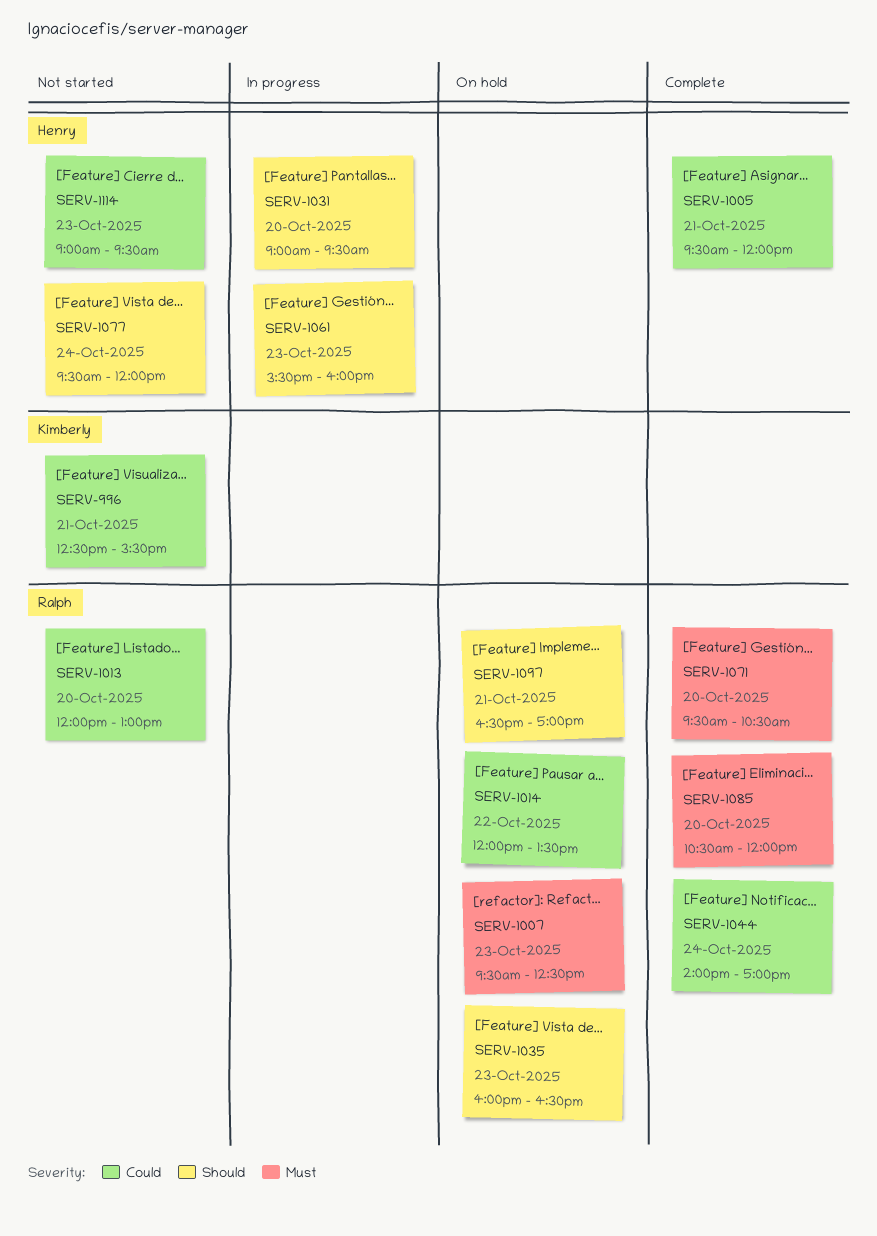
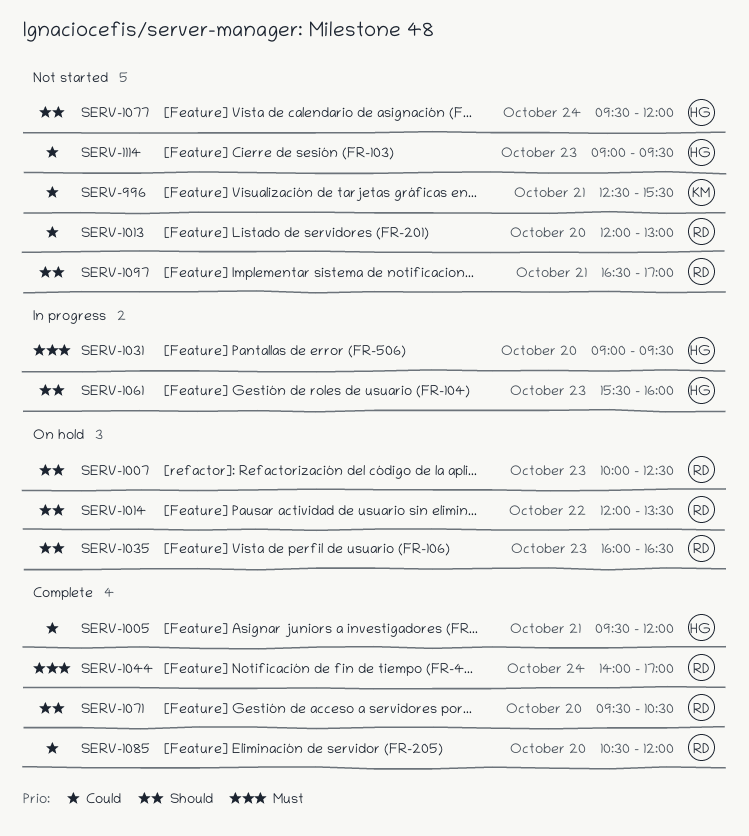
SERV-1007, priority: Must -> Should
SERV-1007, begins: 09:30 -> 10:00
SERV-1014, priority: Could -> Should
SERV-1031, priority: Should -> Must
SERV-1044, priority: Could -> Must
SERV-1071, priority: Must -> Should
SERV-1085, priority: Must -> Could
SERV-1097, status: On hold -> Not started

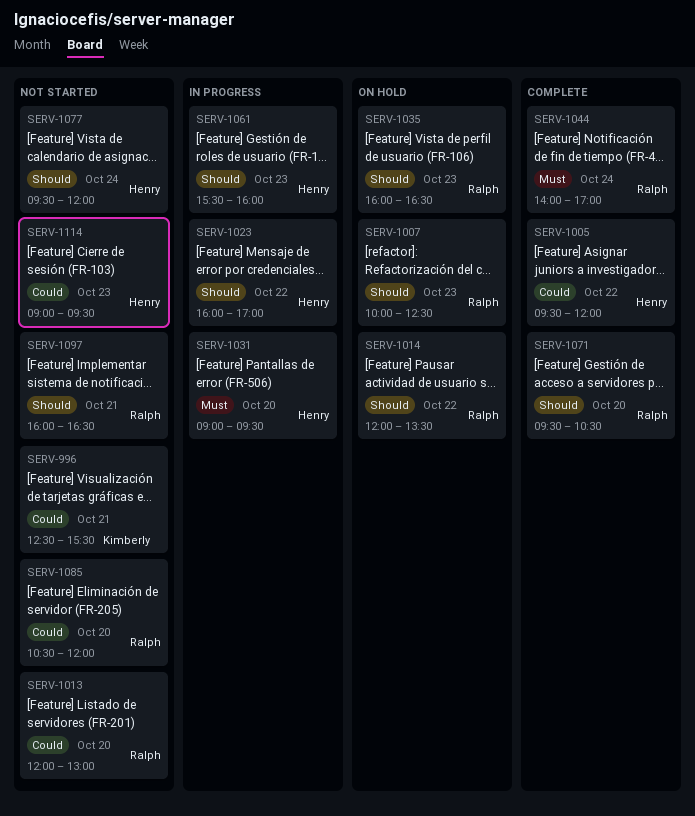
SERV-1005, day: Oct 21 -> Oct 22
SERV-1023: none -> present
SERV-1085, status: Complete -> Not started
SERV-1097, begins: 16:30 -> 16:00
SERV-1097, ends: 17:00 -> 16:30

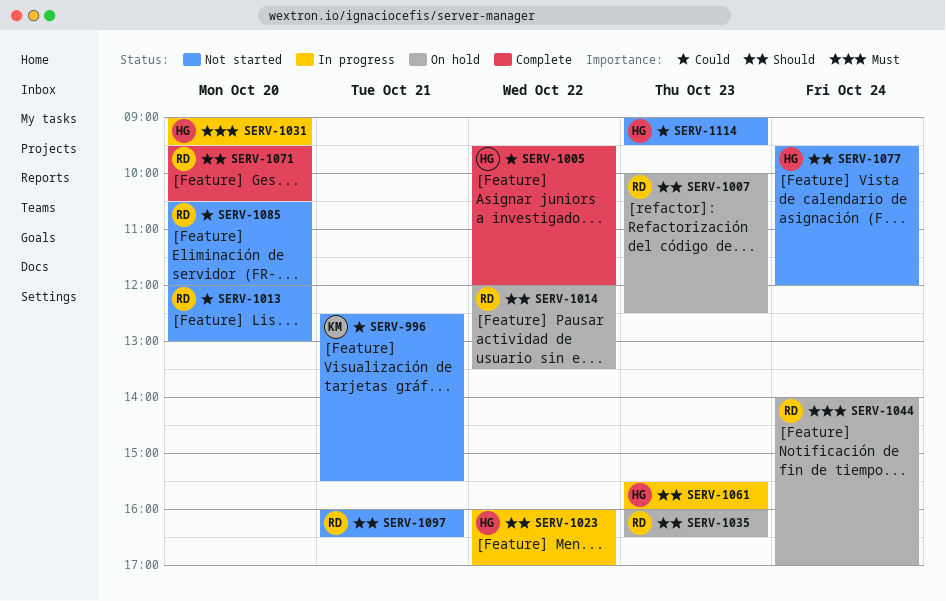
SERV-1044, status: Complete -> On hold

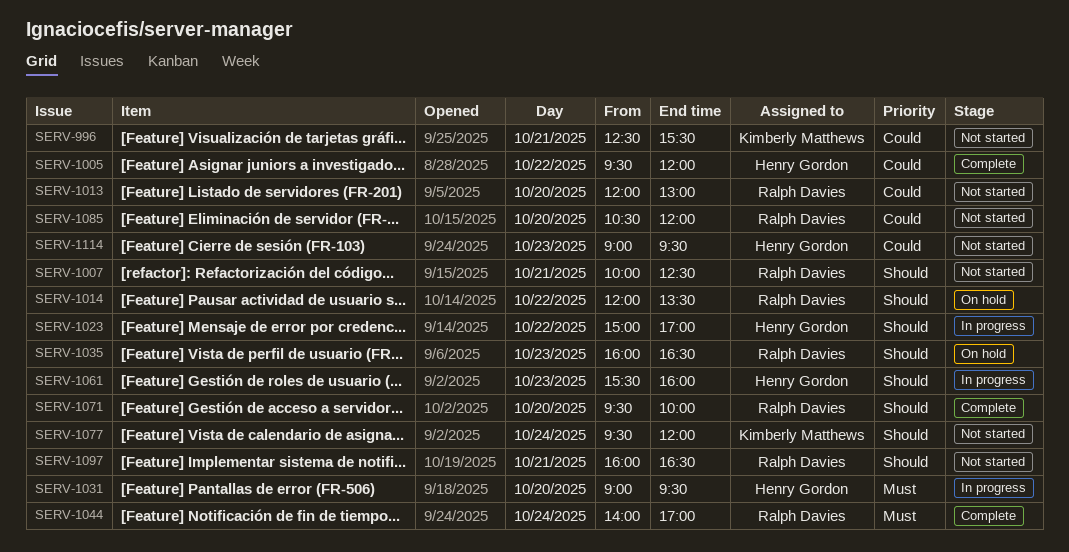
SERV-1007, status: On hold -> Not started
SERV-1007, day: Oct 23 -> Oct 21
SERV-1023, begins: 16:00 -> 15:00
SERV-1044, status: On hold -> Complete
SERV-1071, ends: 10:30 -> 10:00
SERV-1077, owner: Henry Gordon -> Kimberly Matthews

